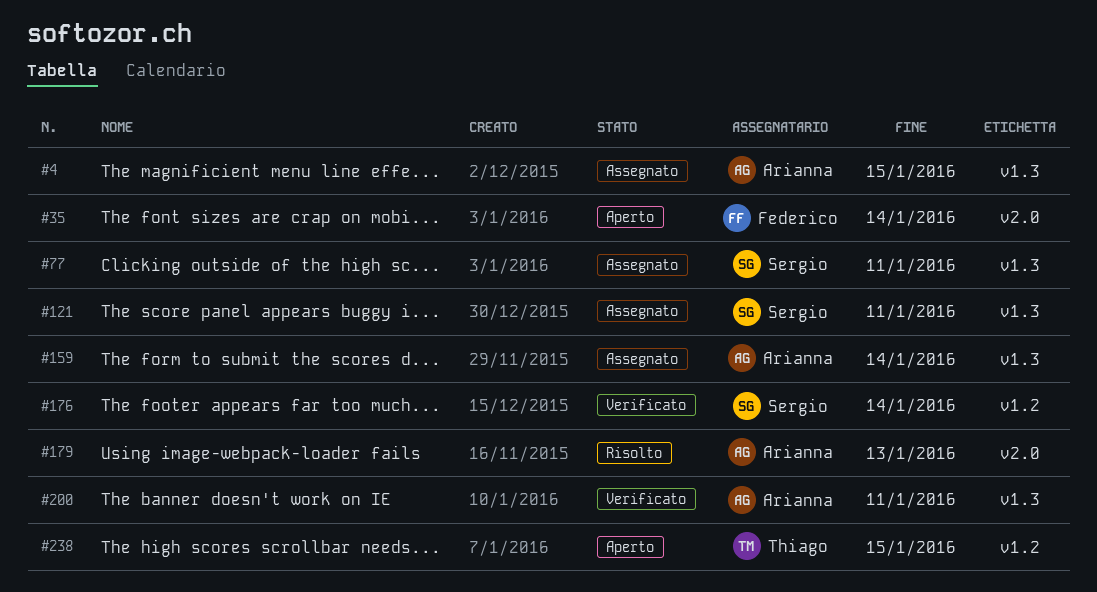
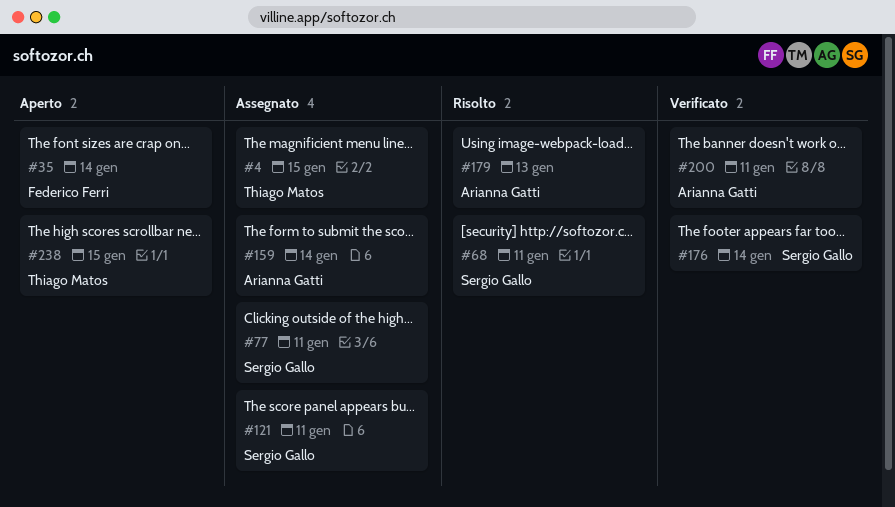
#4, owner: Arianna Gatti -> Thiago Matos
#68: none -> present

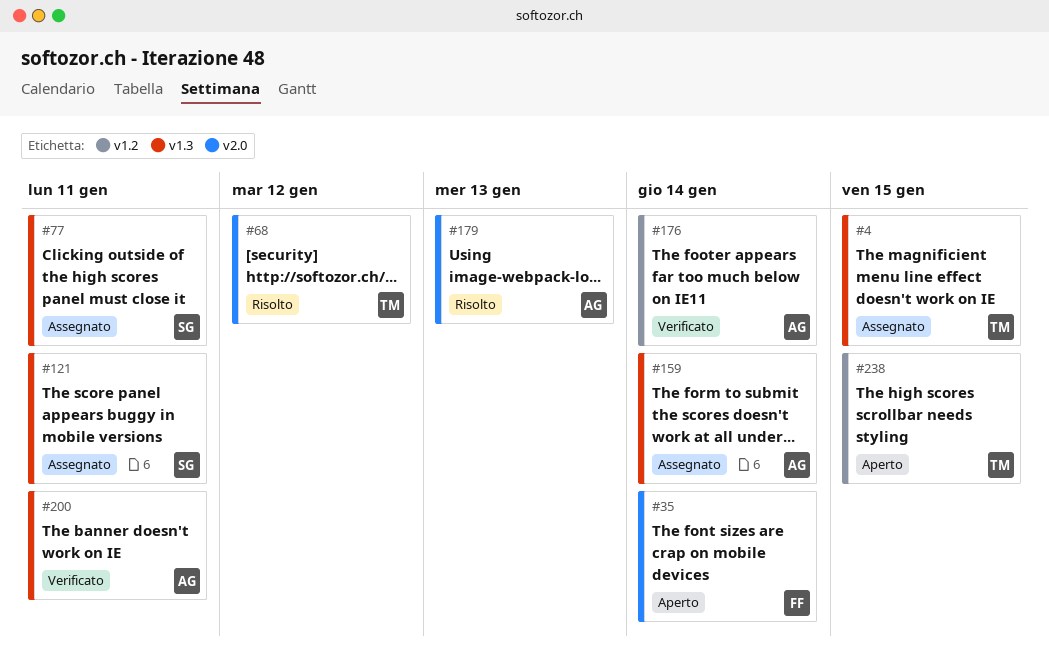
#68, owner: Sergio Gallo -> Thiago Matos
#68, due: Jan 11 -> Jan 12
#176, owner: Sergio Gallo -> Arianna Gatti

